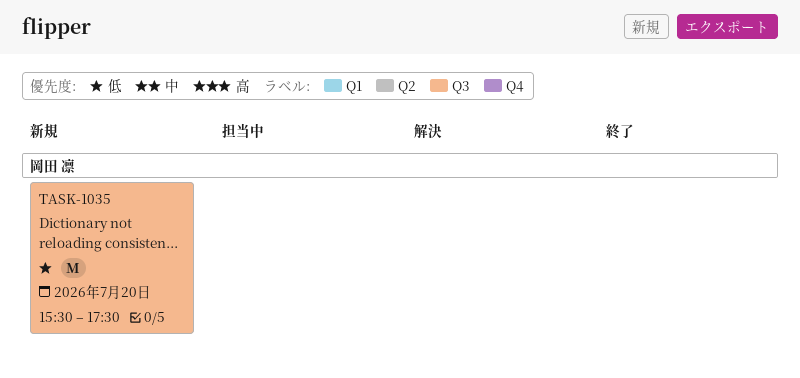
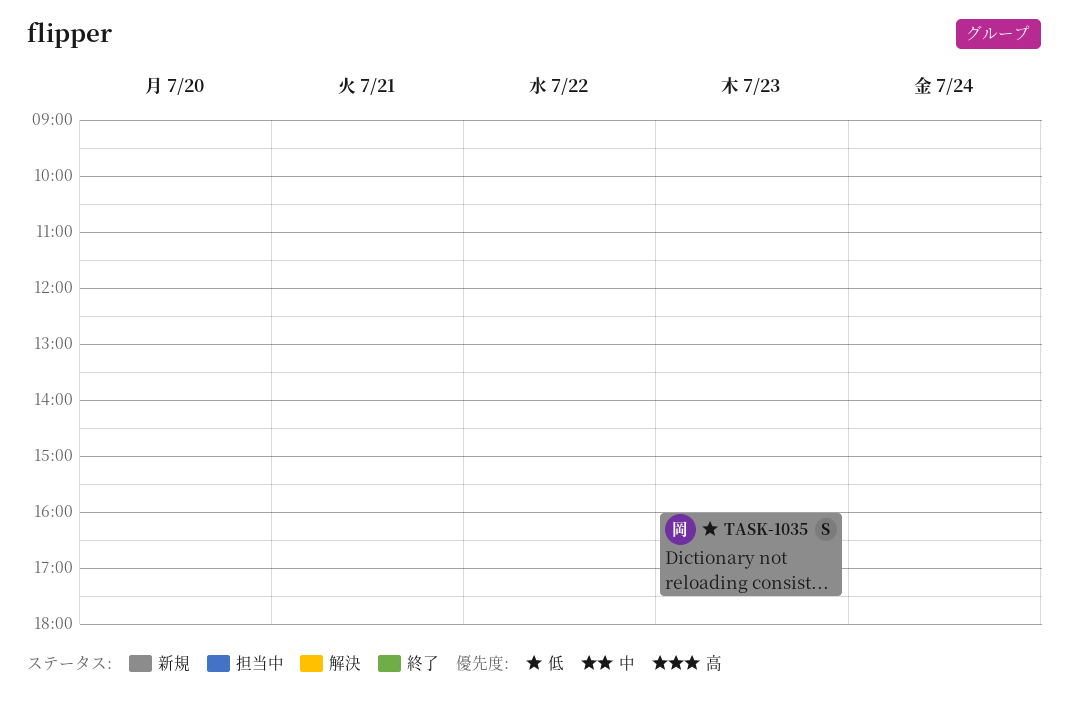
TASK-1035, estimate: M -> S
TASK-1035, day: Jul 20 -> Jul 23
TASK-1035, begins: 15:30 -> 16:00

